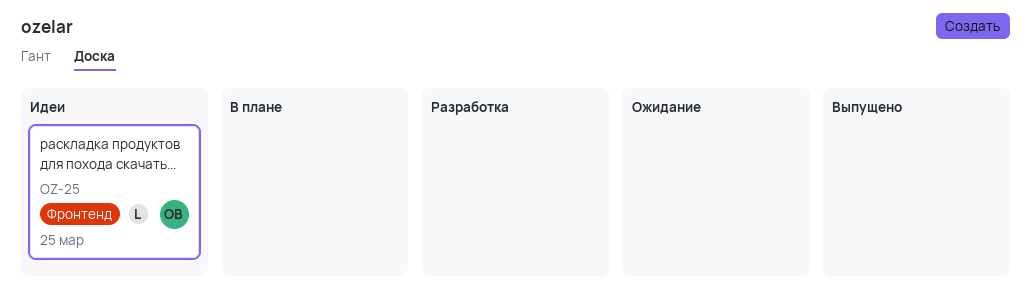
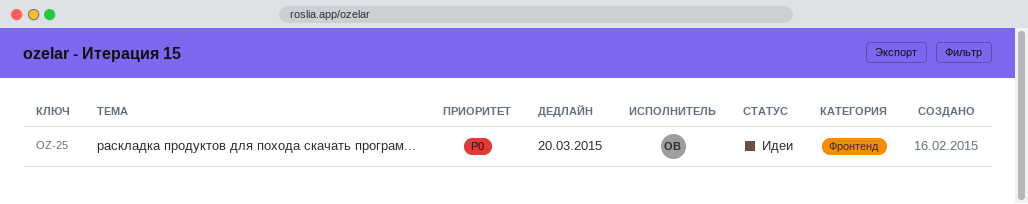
OZ-25, due: Mar 25 -> Mar 20

